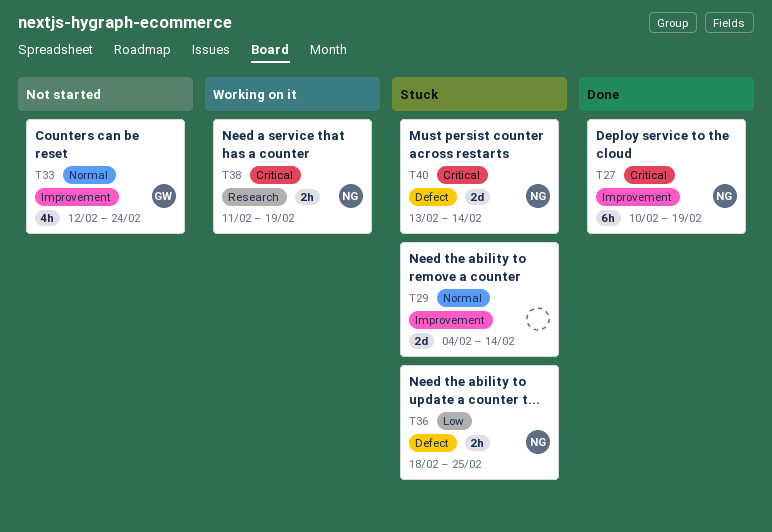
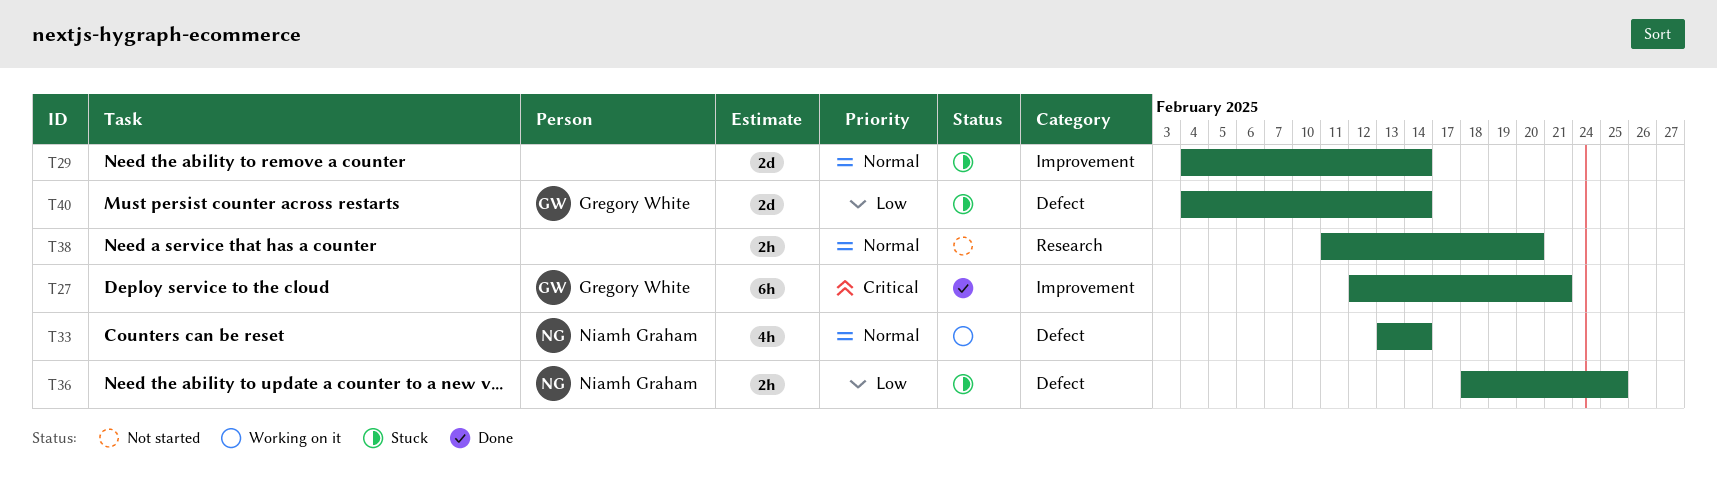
T27, owner: Niamh Graham -> Gregory White
T27, start: Feb 10 -> Feb 12
T27, due: Feb 19 -> Feb 21
T33, status: Not started -> Working on it
T33, owner: Gregory White -> Niamh Graham
T33, label: Improvement -> Defect
T33, start: Feb 12 -> Feb 13
T33, due: Feb 24 -> Feb 14
T38, status: Working on it -> Not started
T38, owner: Niamh Graham -> none
T38, priority: Critical -> Normal
T38, due: Feb 19 -> Feb 20
T40, owner: Niamh Graham -> Gregory White
T40, priority: Critical -> Low
T40, start: Feb 13 -> Feb 4

